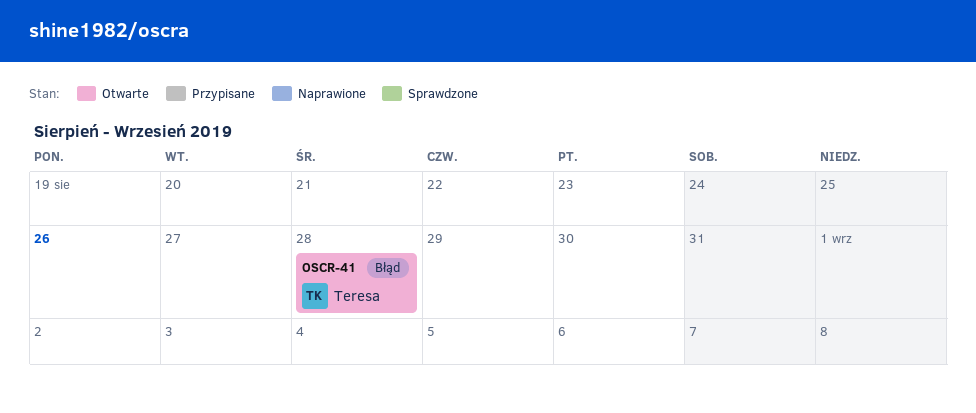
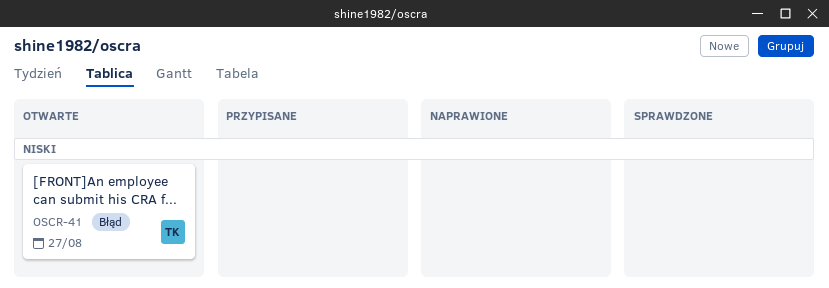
OSCR-41, due: Aug 28 -> Aug 27

